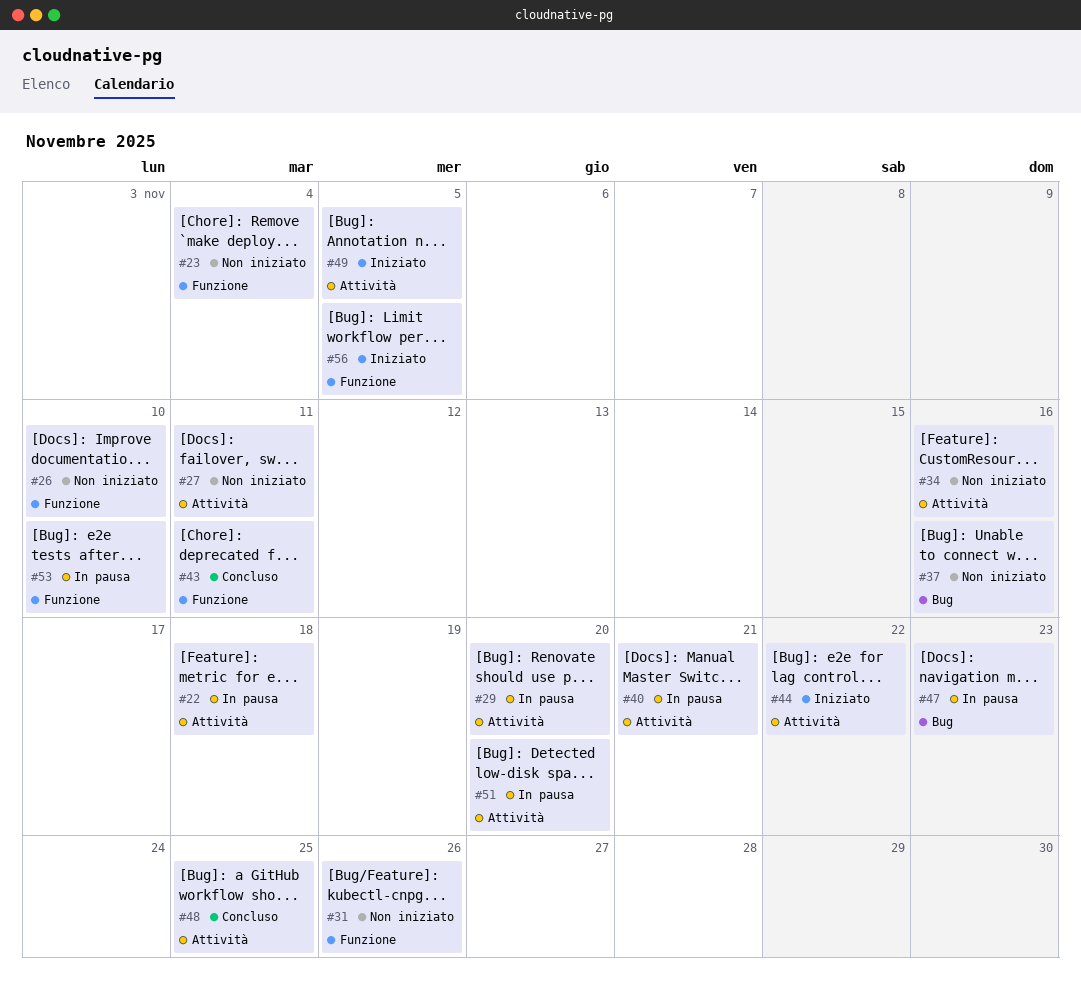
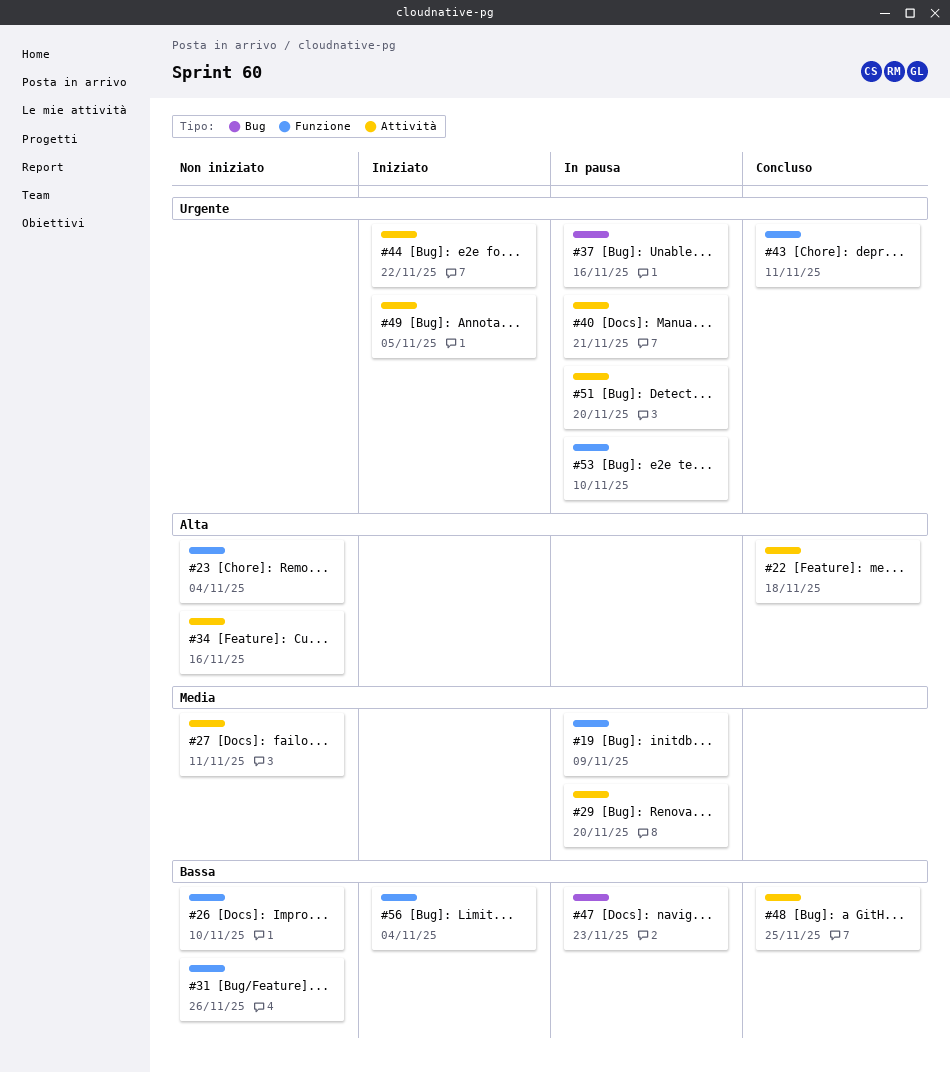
#19: none -> present
#22, status: In pausa -> Concluso
#37, status: Non iniziato -> In pausa
#56, due: Nov 5 -> Nov 4

